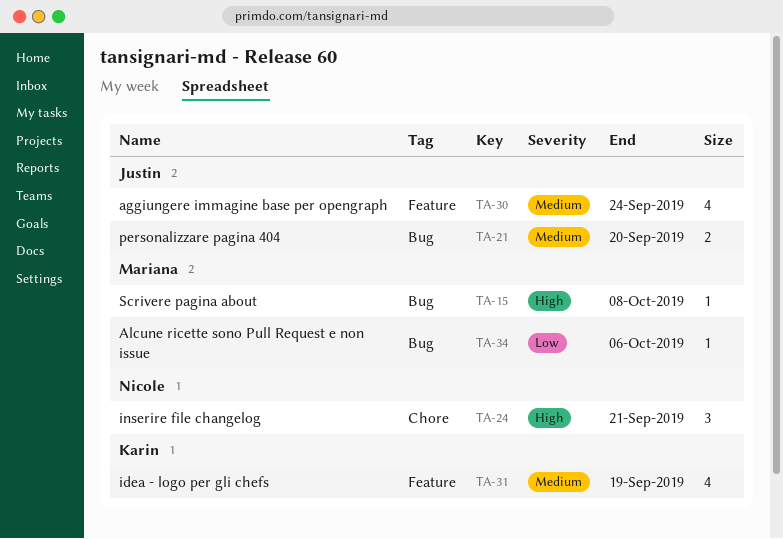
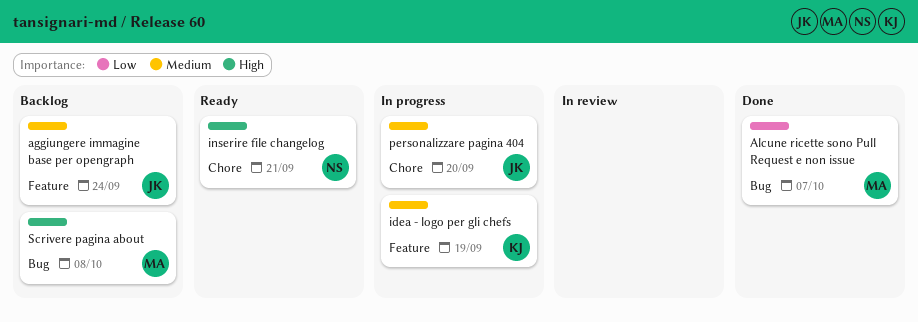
Alcune ricette sono Pull Request e non issue, due: Oct 6 -> Oct 7
personalizzare pagina 404, label: Bug -> Chore

